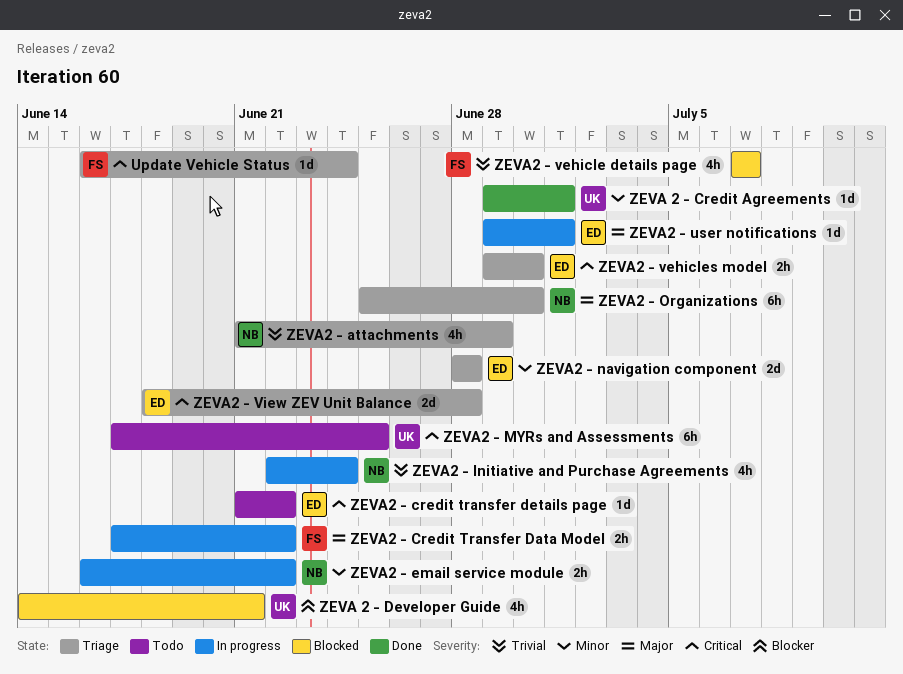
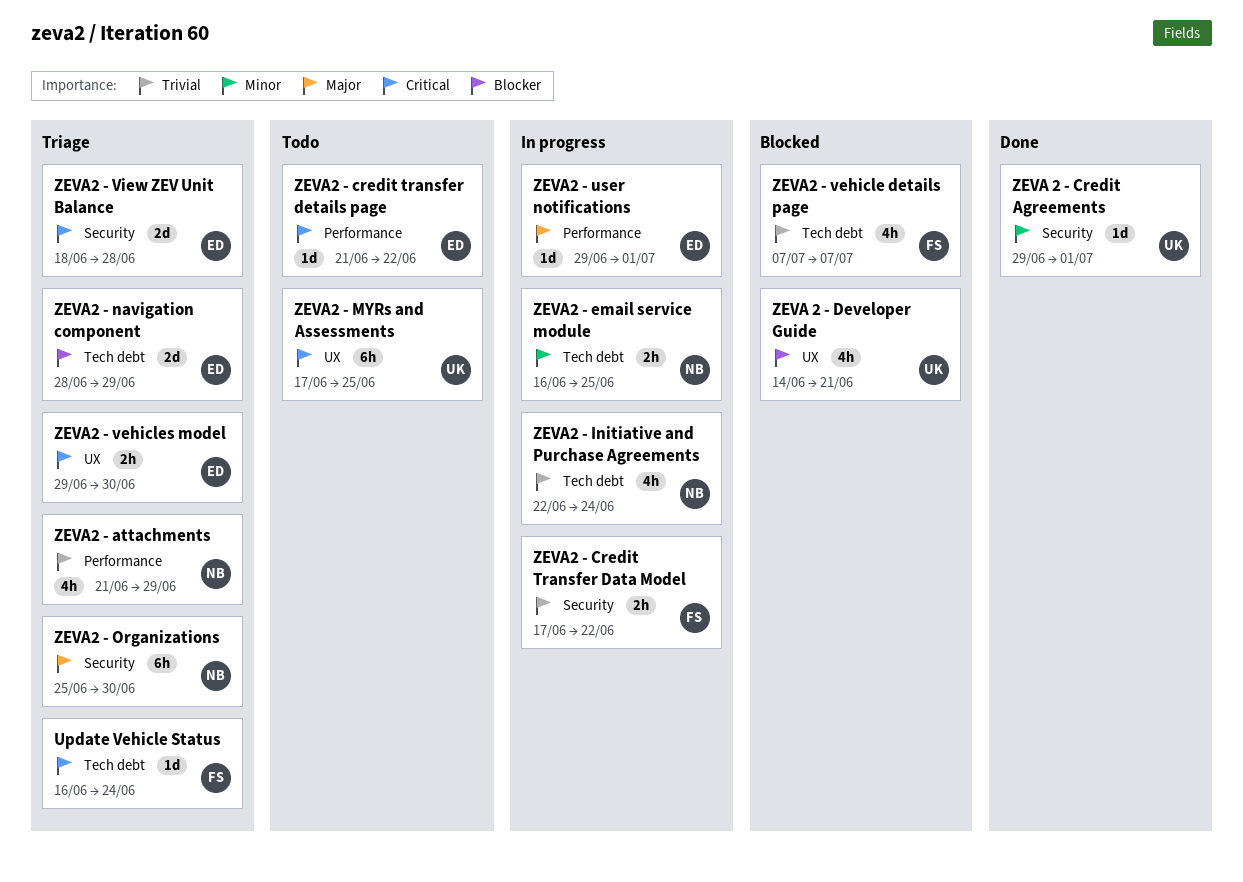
ZEVA2 - Credit Transfer Data Model, priority: Major -> Trivial
ZEVA2 - email service module, due: Jun 22 -> Jun 25
ZEVA2 - navigation component, priority: Minor -> Blocker
ZEVA2 - navigation component, due: Jun 28 -> Jun 29

